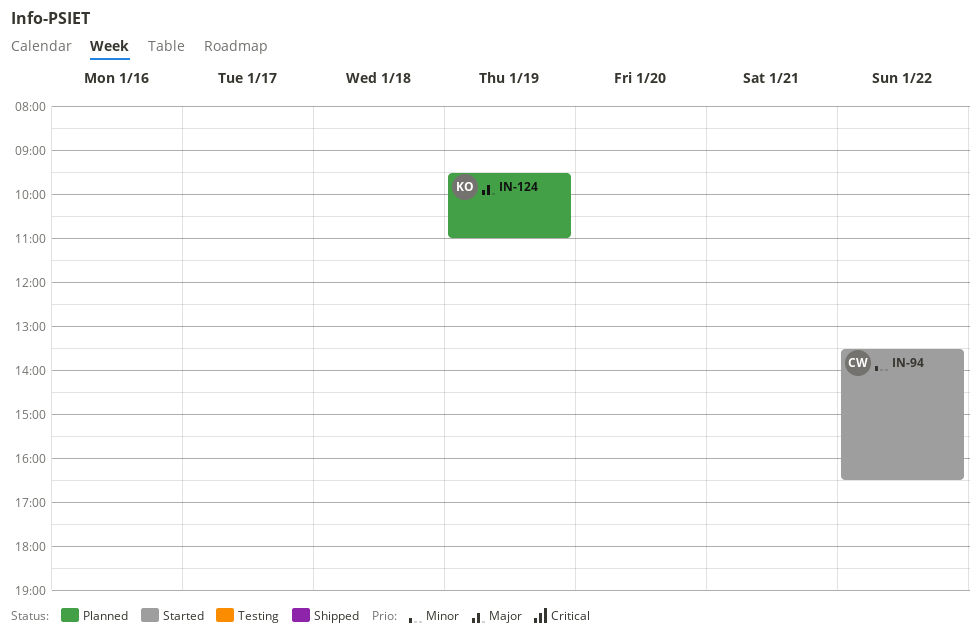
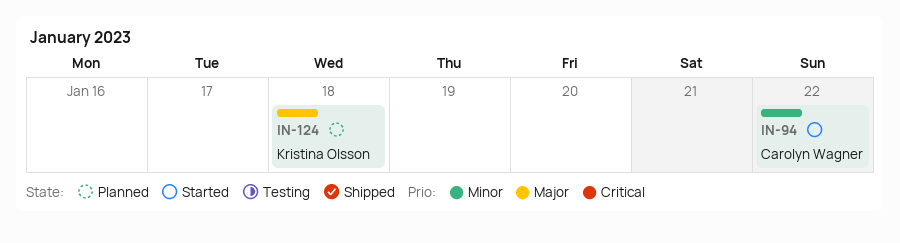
IN-124, day: Jan 19 -> Jan 18

